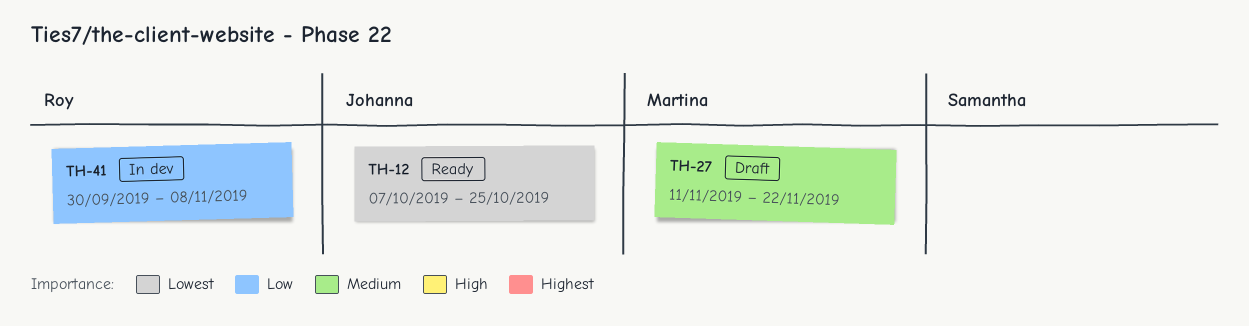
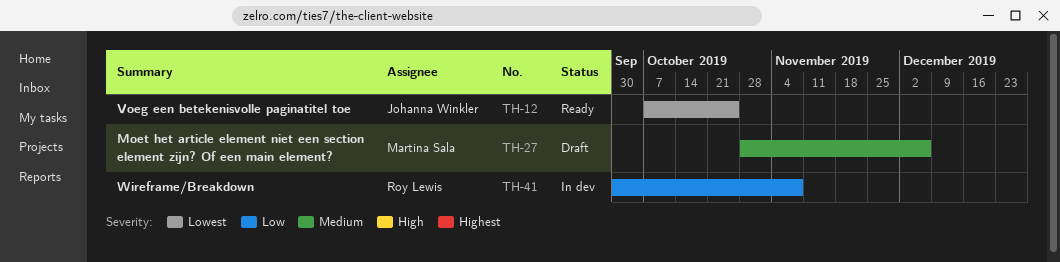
TH-27, start: Nov 11 -> Oct 28
TH-27, due: Nov 22 -> Dec 6

